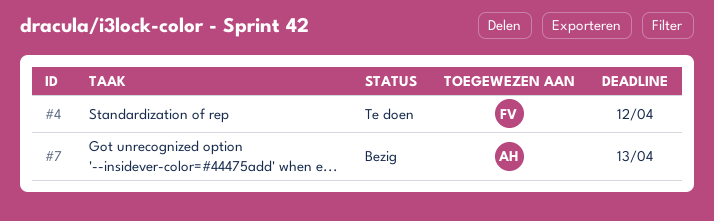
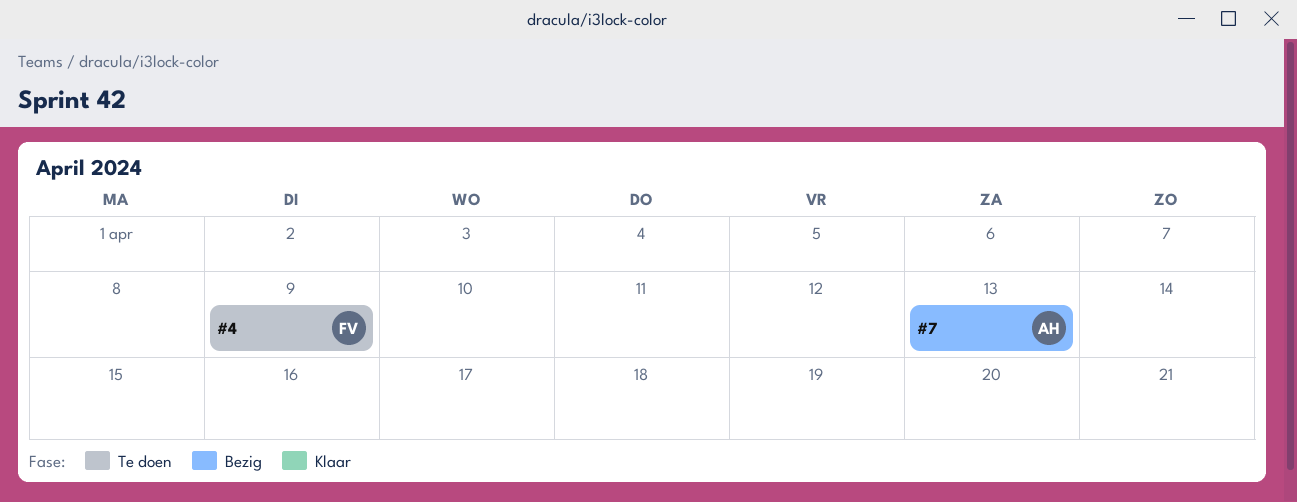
#4, due: Apr 12 -> Apr 9

